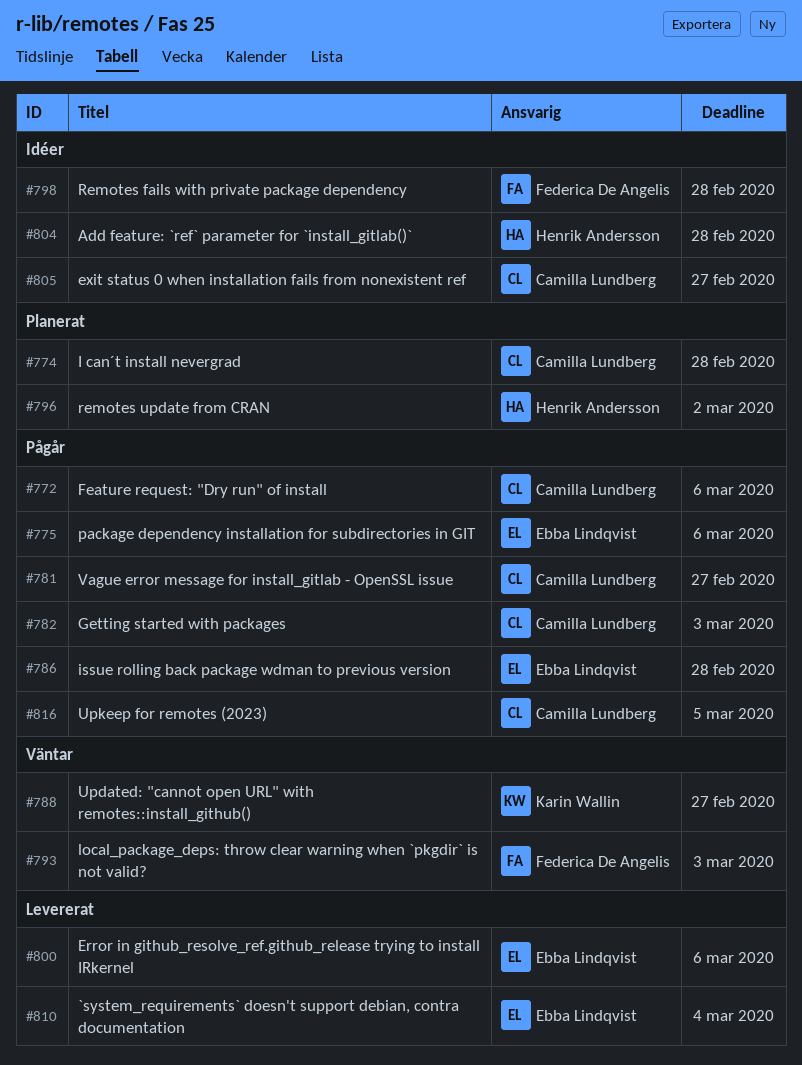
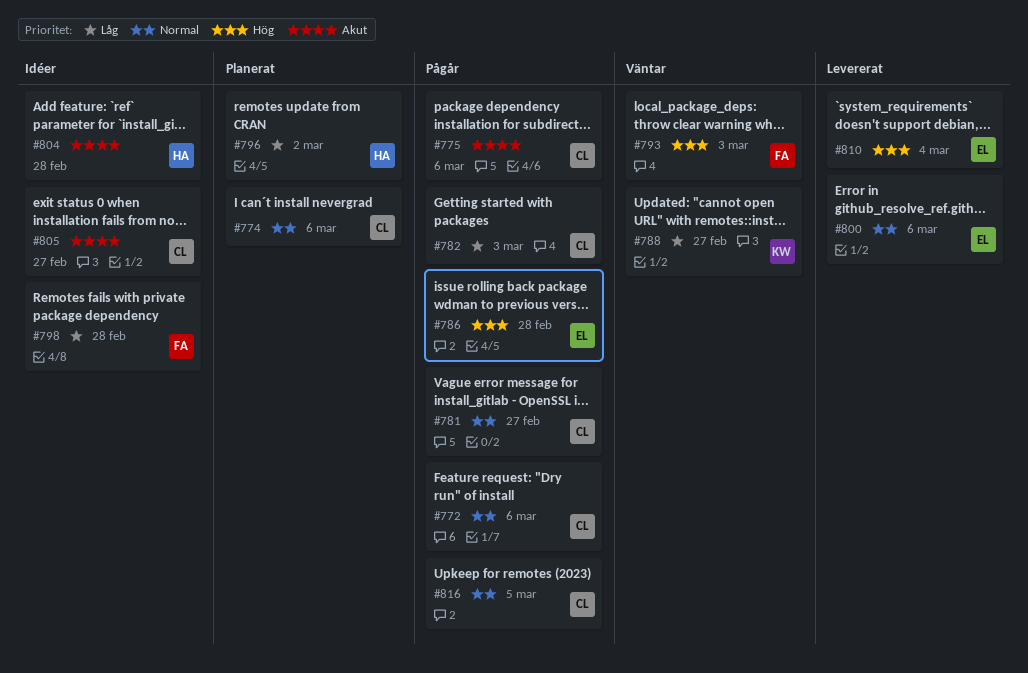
#774, due: Feb 28 -> Mar 6
#775, owner: Ebba Lindqvist -> Camilla Lundberg

